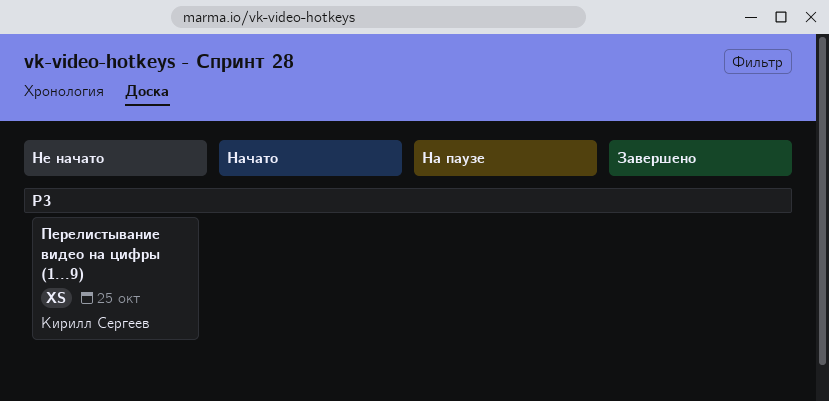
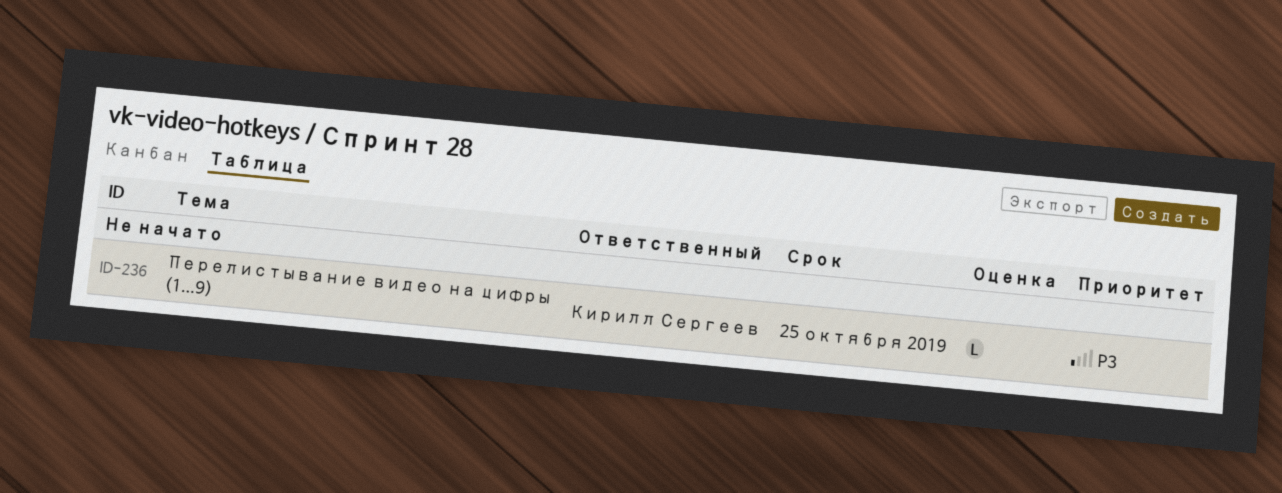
Перелистывание видео на цифры (1...9), estimate: XS -> L

